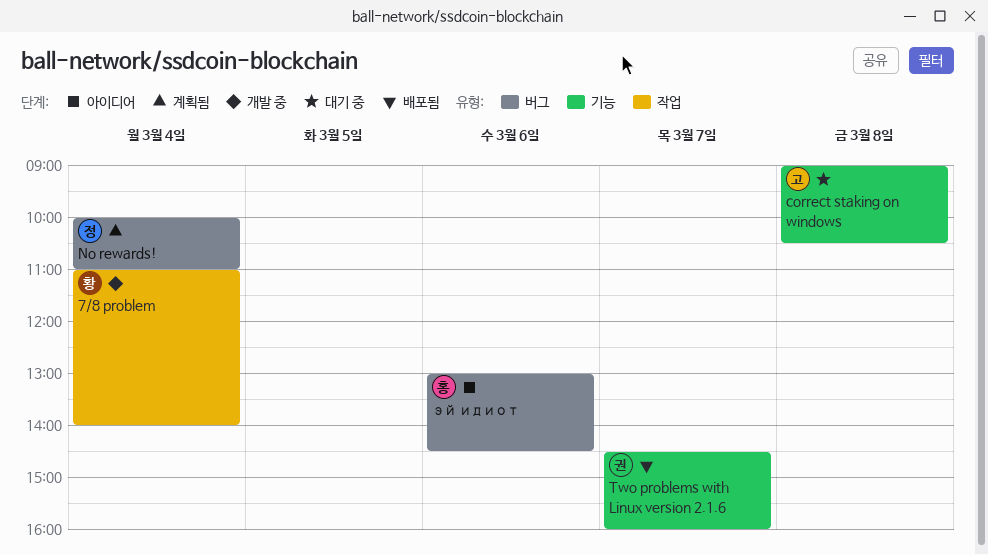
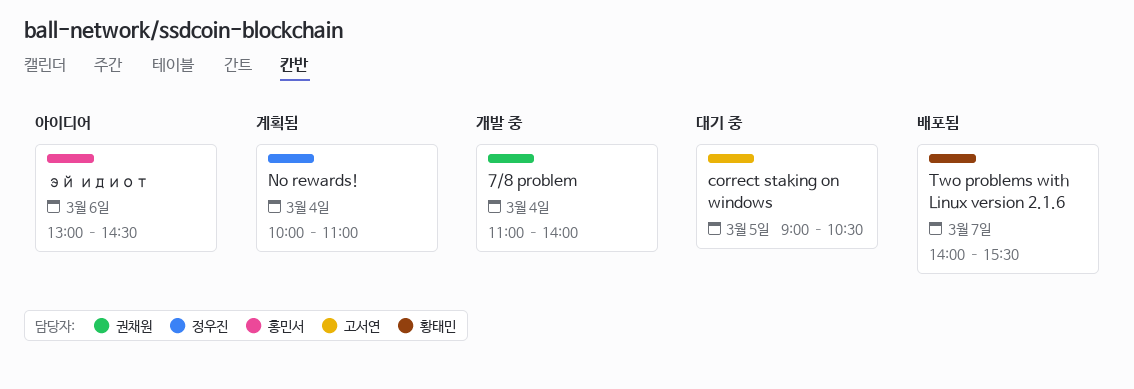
7/8 problem, owner: 황태민 -> 권채원
correct staking on windows, day: Mar 8 -> Mar 5
Two problems with Linux version 2.1.6, owner: 권채원 -> 황태민
Two problems with Linux version 2.1.6, begins: 14:30 -> 14:00
Two problems with Linux version 2.1.6, ends: 16:00 -> 15:30

